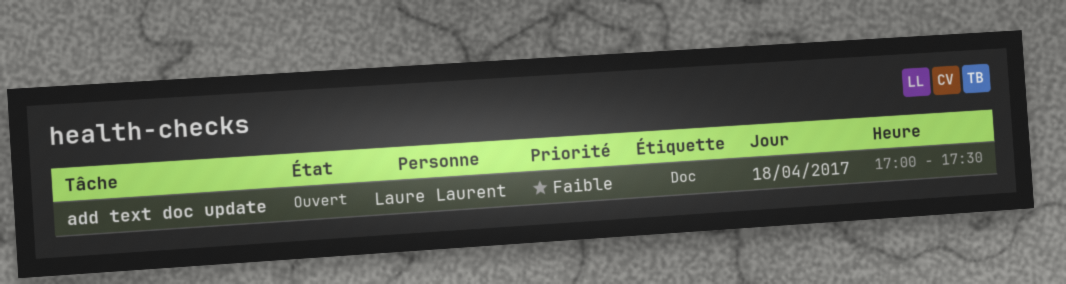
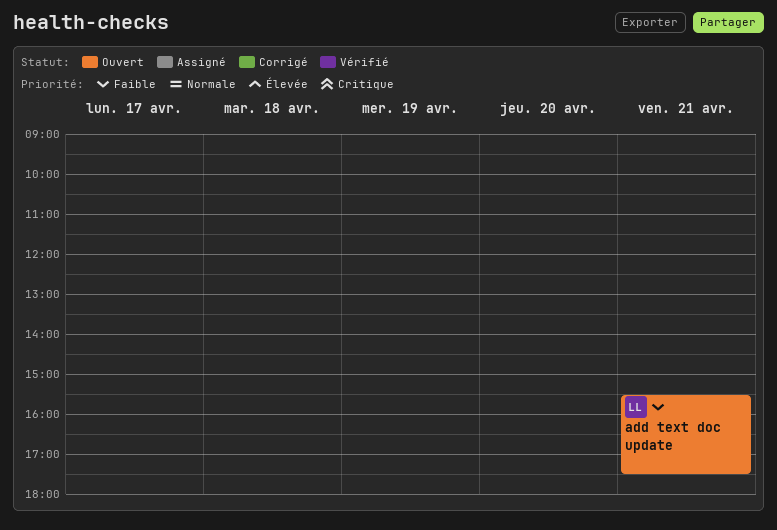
add text doc update, day: Apr 18 -> Apr 21
add text doc update, begins: 17:00 -> 15:30

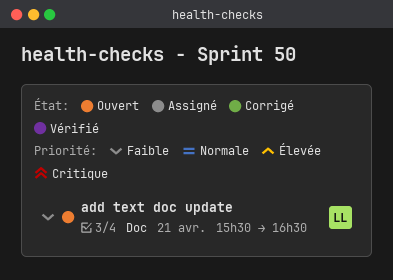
add text doc update, ends: 17:30 -> 16:30

